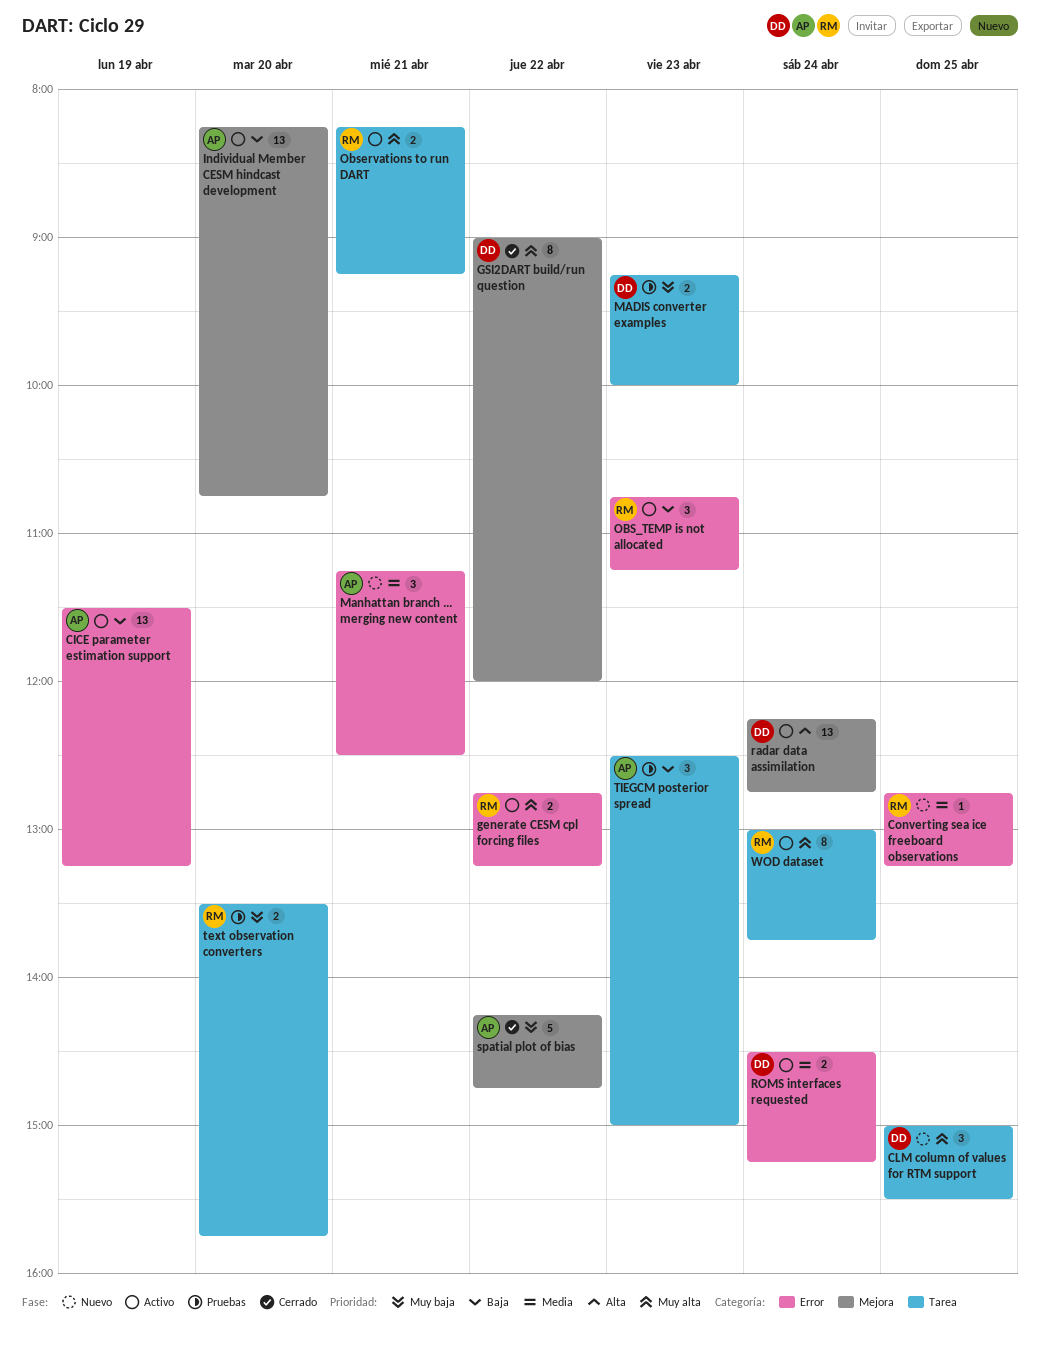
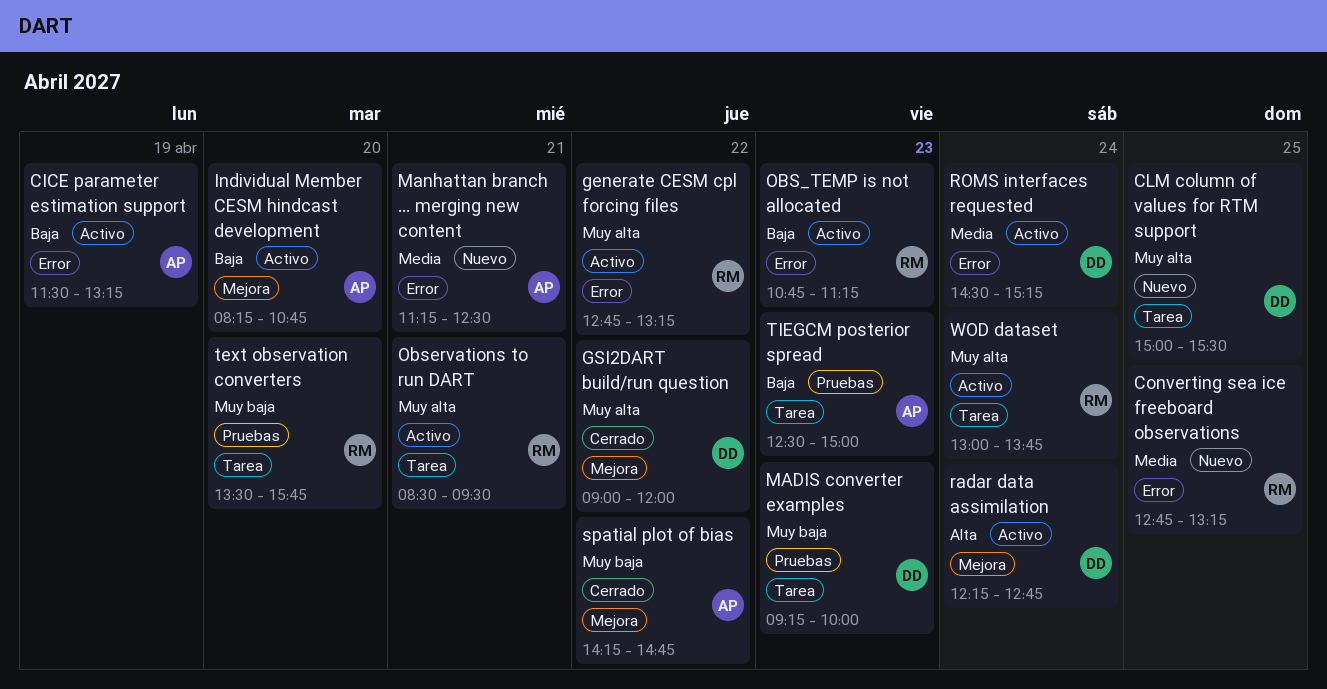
Observations to run DART, begins: 08:15 -> 08:30
Observations to run DART, ends: 09:15 -> 09:30

